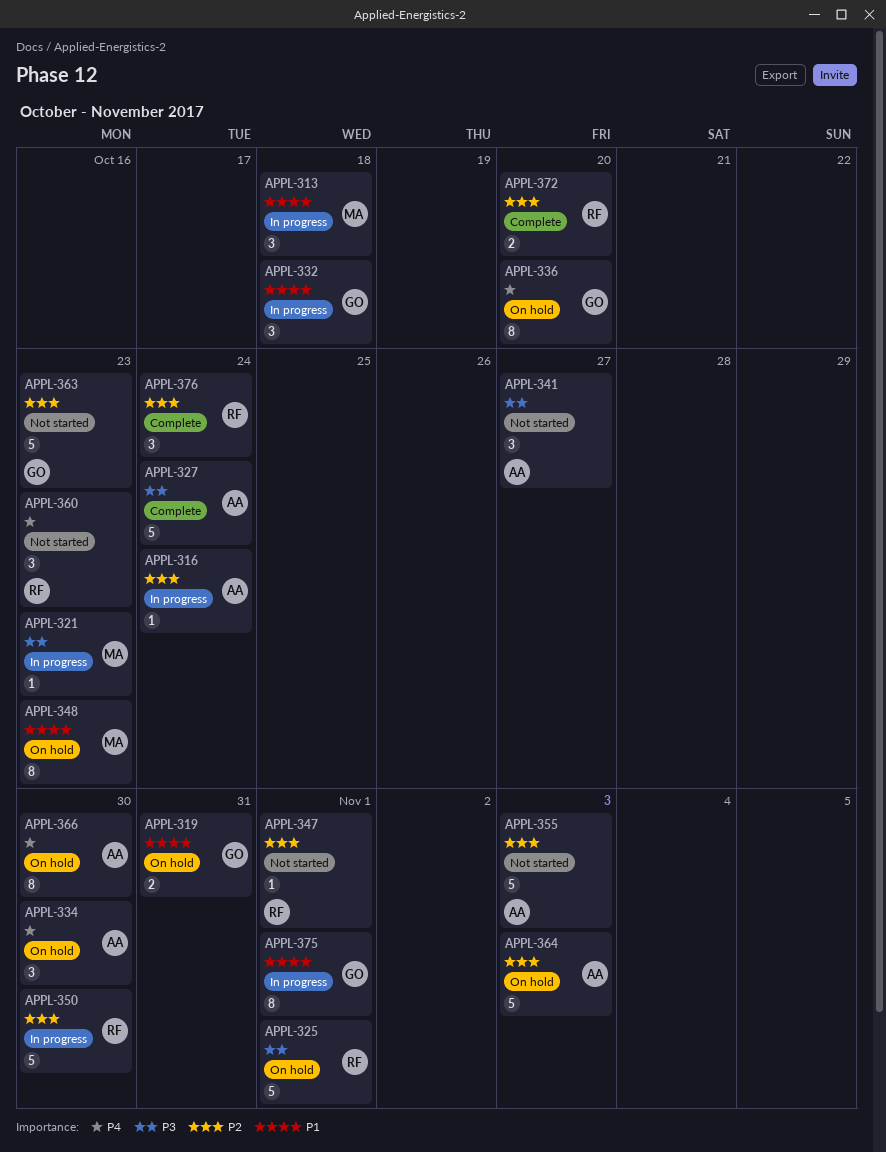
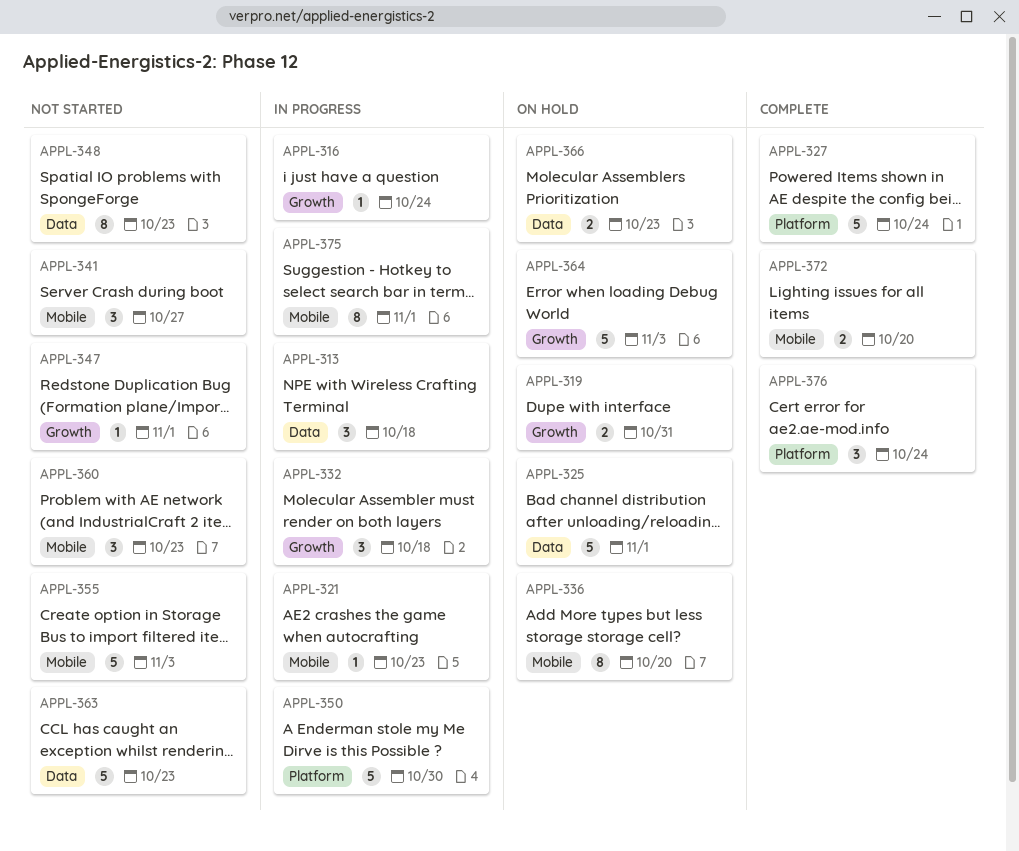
APPL-334: present -> none
APPL-348, status: On hold -> Not started
APPL-366, estimate: 8 -> 2
APPL-366, due: Oct 30 -> Oct 23

